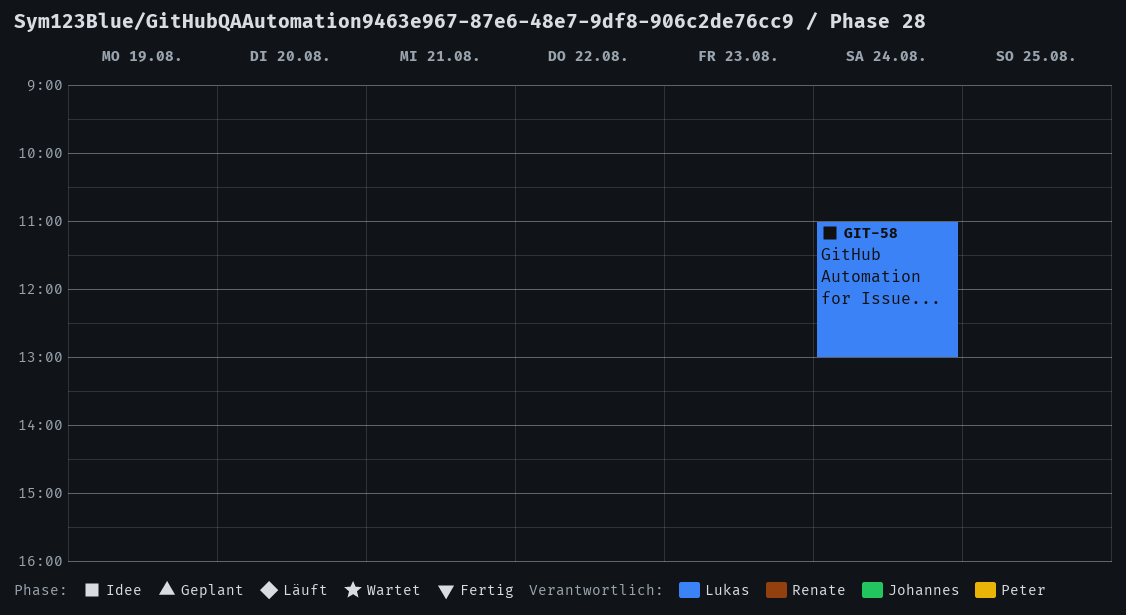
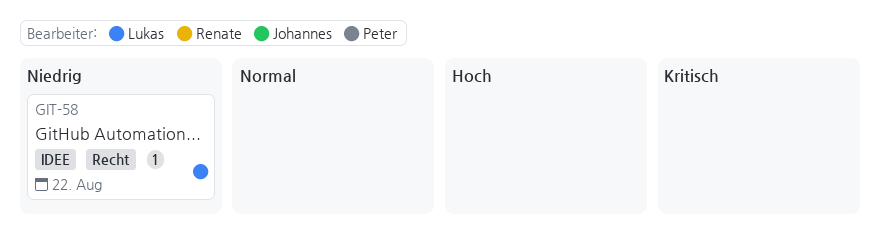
GIT-58, day: Aug 24 -> Aug 22

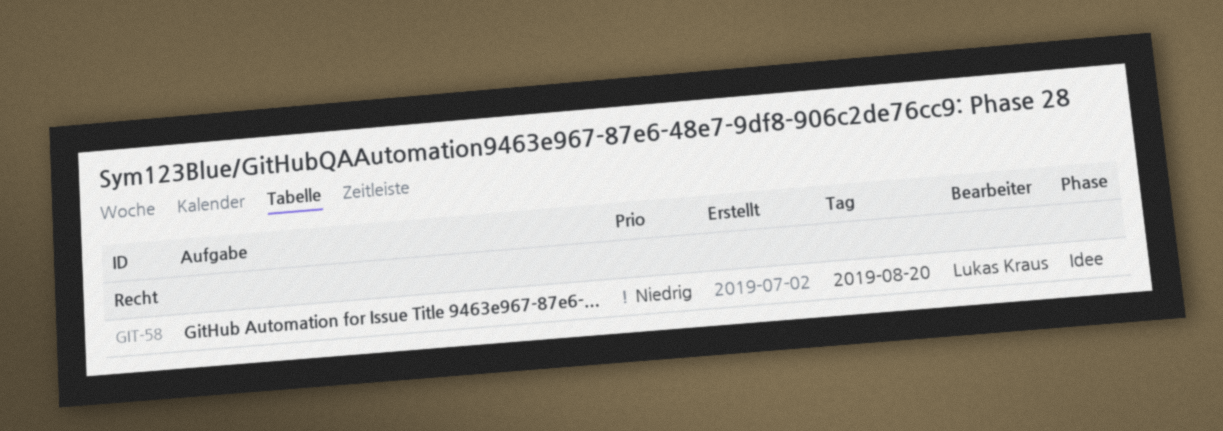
GIT-58, day: Aug 22 -> Aug 20

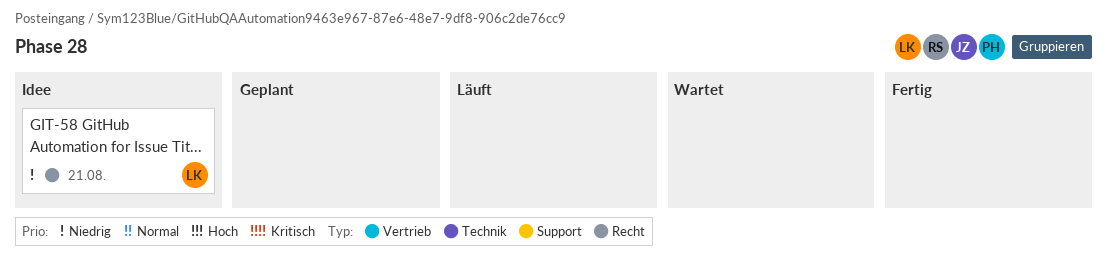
GIT-58, day: Aug 20 -> Aug 21

